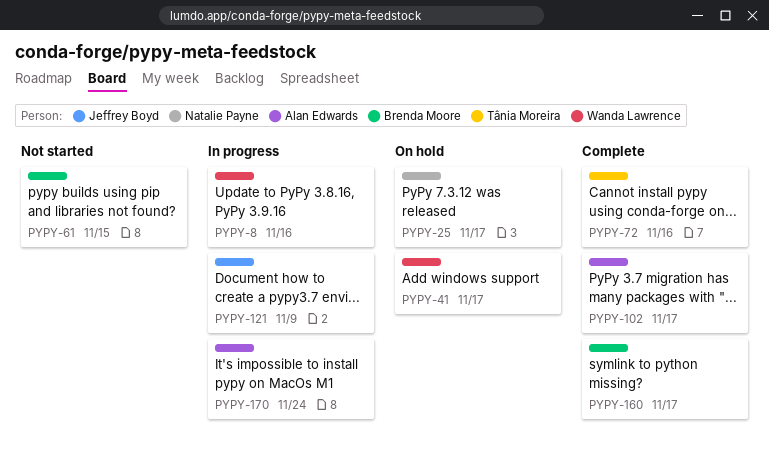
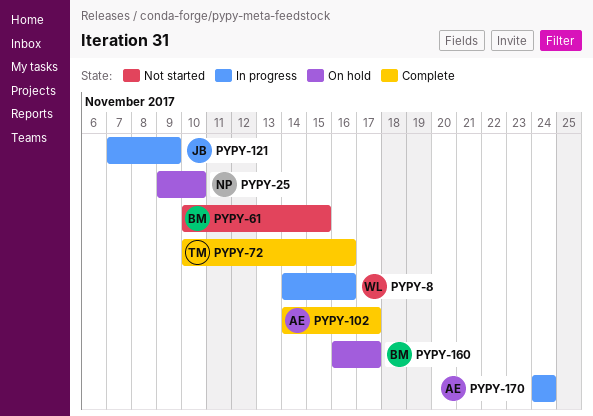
PYPY-25, due: Nov 17 -> Nov 10
PYPY-41: present -> none
PYPY-160, status: Complete -> On hold

